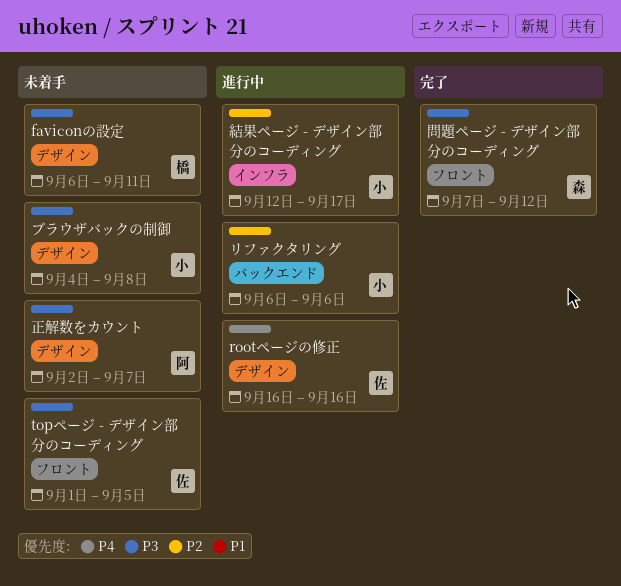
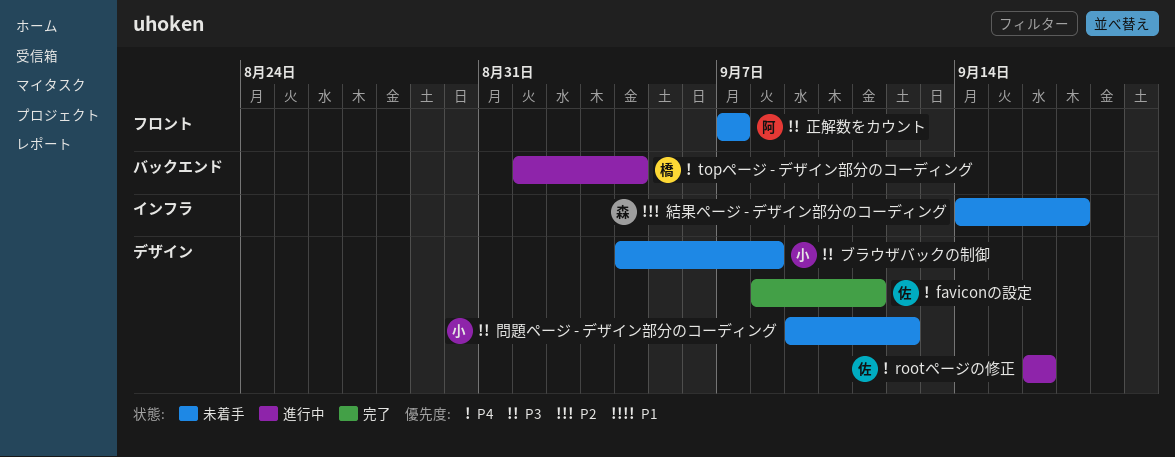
faviconの設定, status: 未着手 -> 完了
faviconの設定, owner: 橋 -> 佐
faviconの設定, priority: P3 -> P4
faviconの設定, start: Sep 6 -> Sep 8
topページ - デザイン部分のコーディング, status: 未着手 -> 進行中
topページ - デザイン部分のコーディング, owner: 佐 -> 橋
topページ - デザイン部分のコーディング, priority: P3 -> P4
topページ - デザイン部分のコーディング, label: フロント -> バックエンド
topページ - デザイン部分のコーディング, due: Sep 5 -> Sep 4
リファクタリング: present -> none
問題ページ - デザイン部分のコーディング, status: 完了 -> 未着手
問題ページ - デザイン部分のコーディング, owner: 森 -> 小
問題ページ - デザイン部分のコーディング, label: フロント -> デザイン
問題ページ - デザイン部分のコーディング, start: Sep 7 -> Sep 9
正解数をカウント, label: デザイン -> フロント
正解数をカウント, start: Sep 2 -> Sep 7
結果ページ - デザイン部分のコーディング, status: 進行中 -> 未着手
結果ページ - デザイン部分のコーディング, owner: 小 -> 森
結果ページ - デザイン部分のコーディング, start: Sep 12 -> Sep 14

